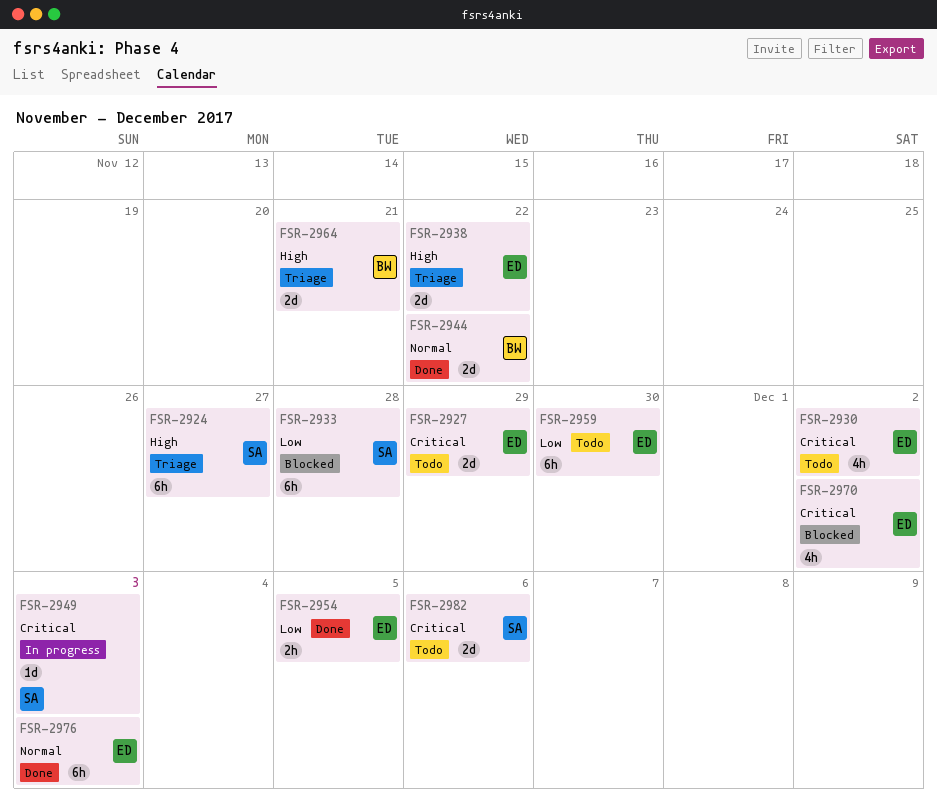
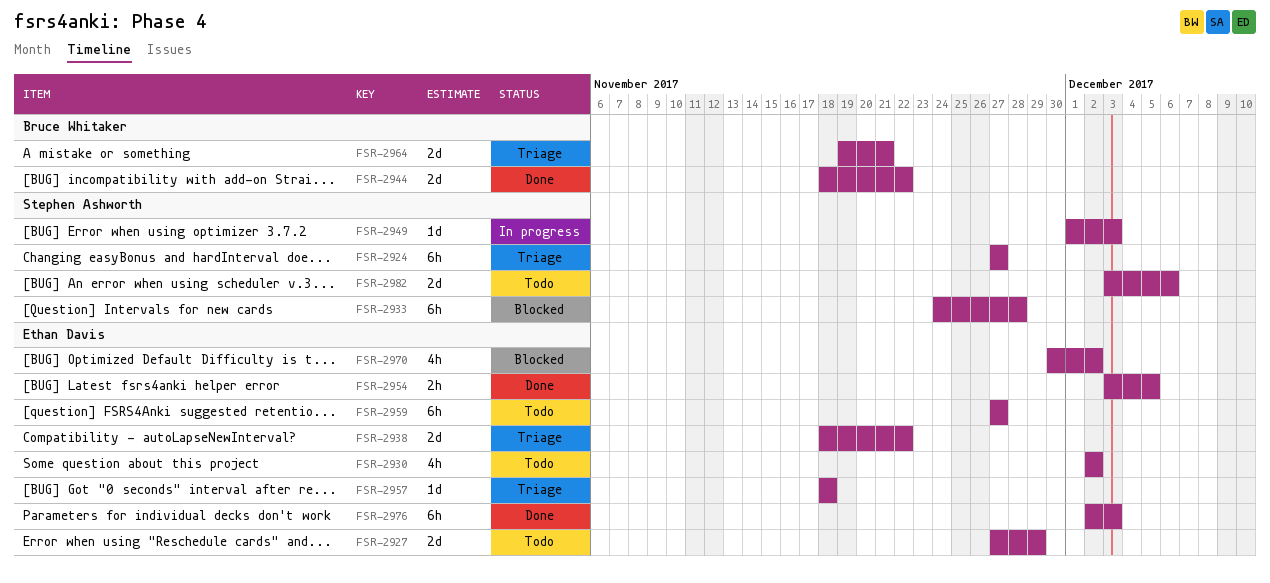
FSR-2957: none -> present
FSR-2959, due: Nov 30 -> Nov 27

